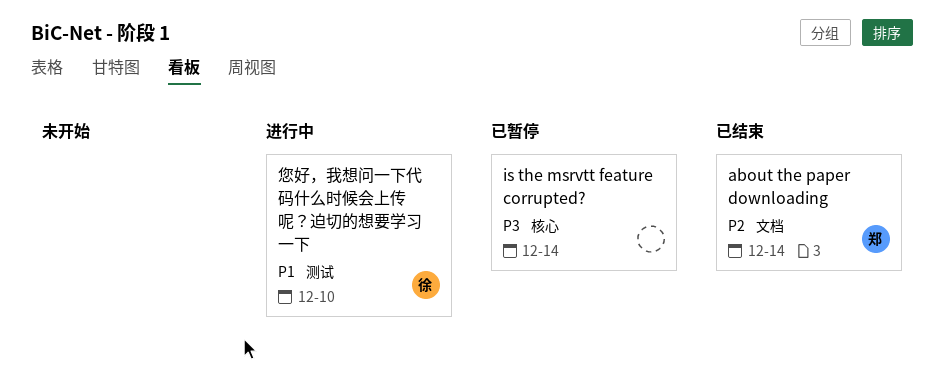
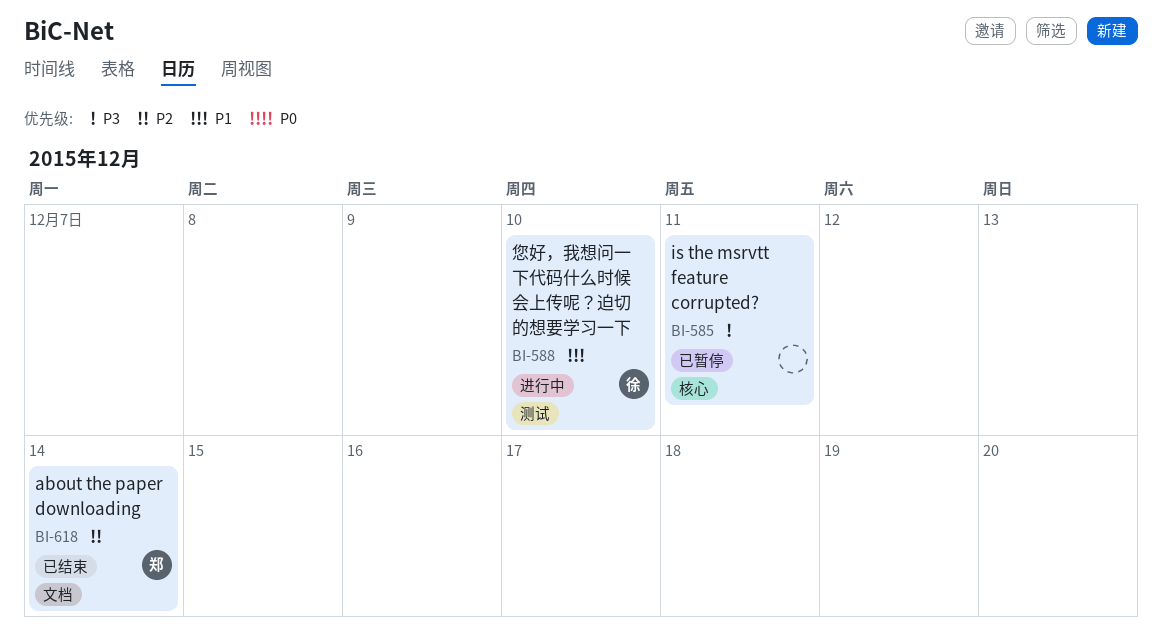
is the msrvtt feature corrupted?, due: Dec 14 -> Dec 11

